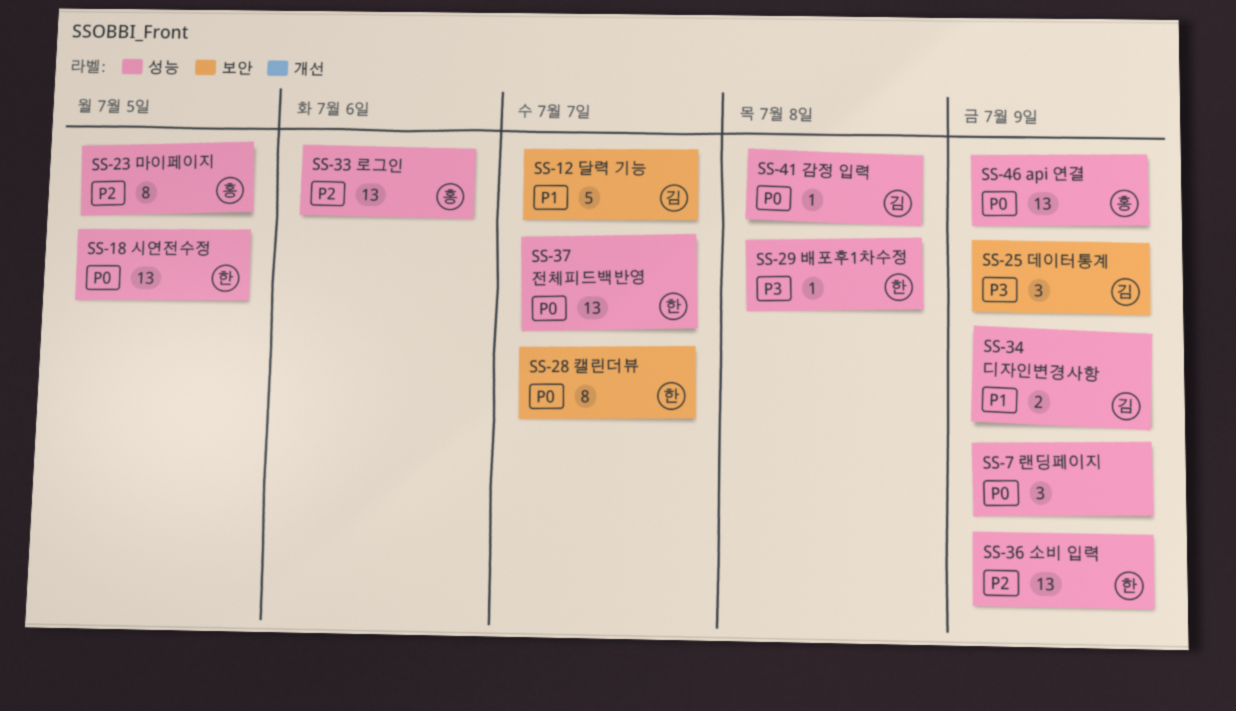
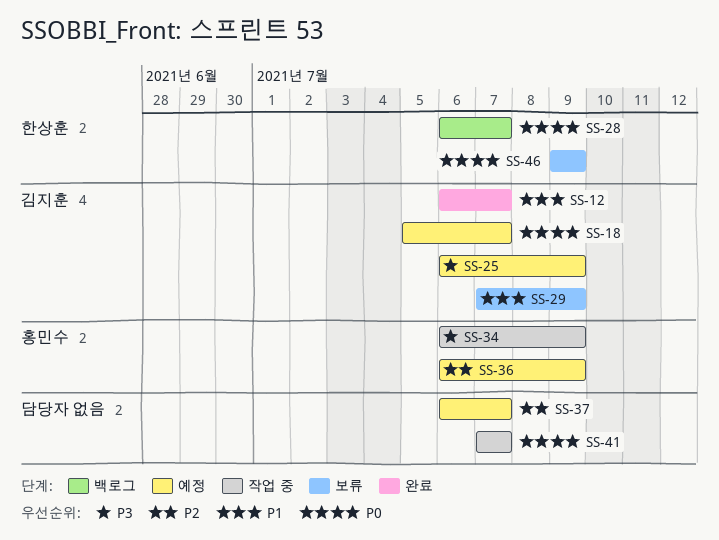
SS-7: present -> none
SS-18, owner: 한상훈 -> 김지훈
SS-18, due: Jul 5 -> Jul 7
SS-23: present -> none
SS-29, owner: 한상훈 -> 김지훈
SS-29, priority: P3 -> P1
SS-29, due: Jul 8 -> Jul 9
SS-33: present -> none
SS-34, owner: 김지훈 -> 홍민수
SS-34, priority: P1 -> P3
SS-36, owner: 한상훈 -> 홍민수
SS-37, owner: 한상훈 -> none
SS-37, priority: P0 -> P2
SS-41, owner: 김지훈 -> none
SS-41, due: Jul 8 -> Jul 7
SS-46, owner: 홍민수 -> 한상훈

